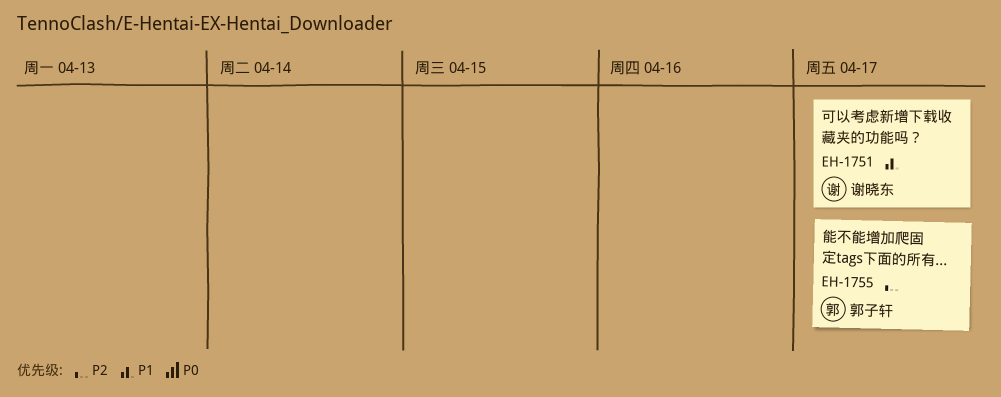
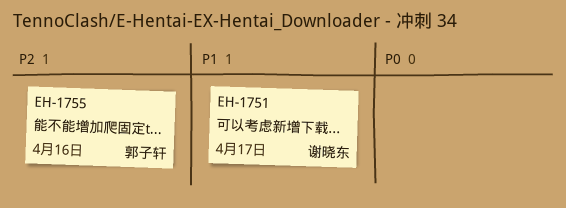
EH-1755, due: Apr 17 -> Apr 16

